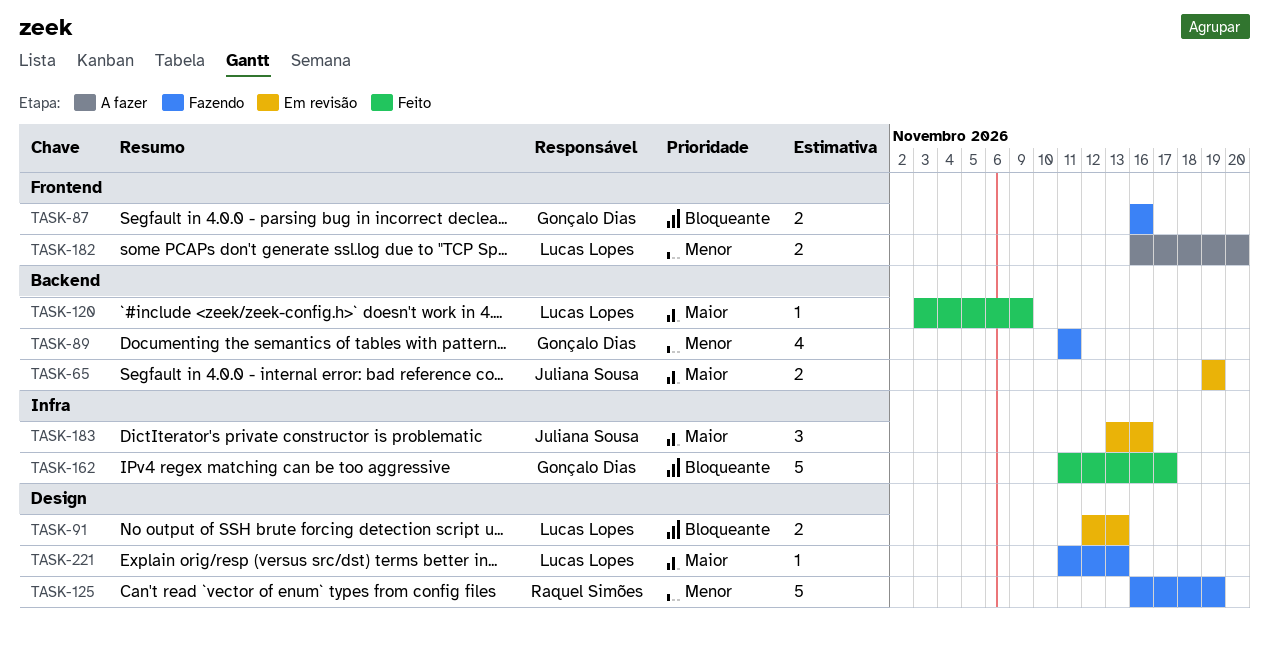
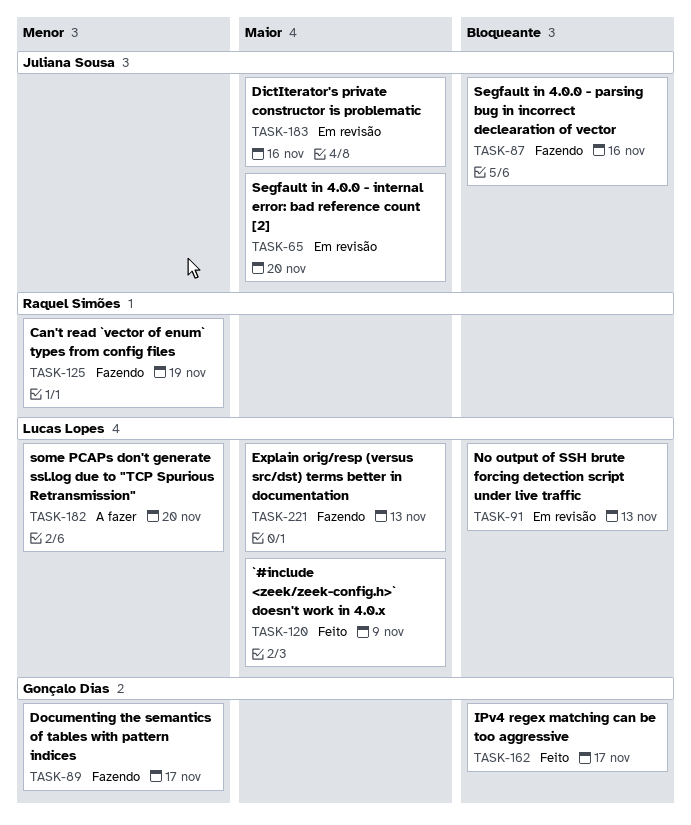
TASK-65, due: Nov 19 -> Nov 20
TASK-87, owner: Gonçalo Dias -> Juliana Sousa
TASK-89, due: Nov 11 -> Nov 17

